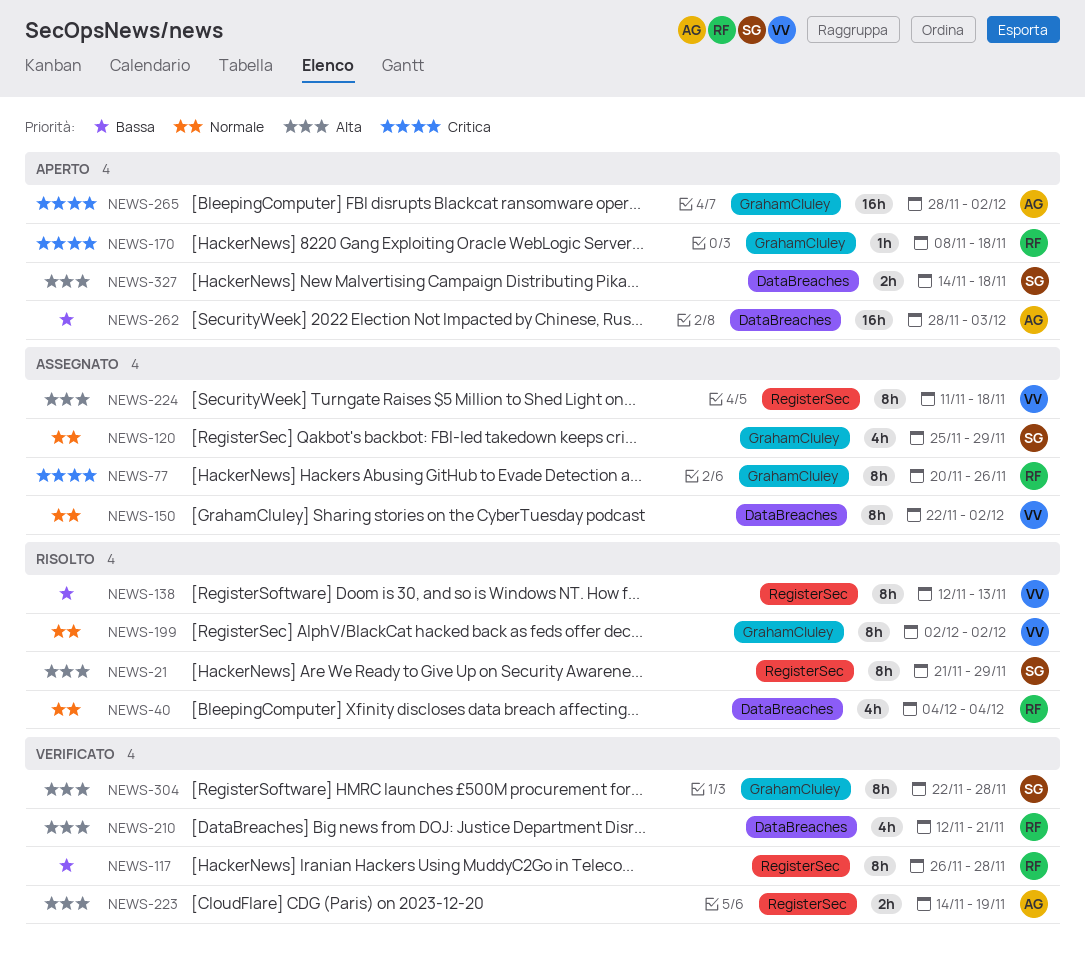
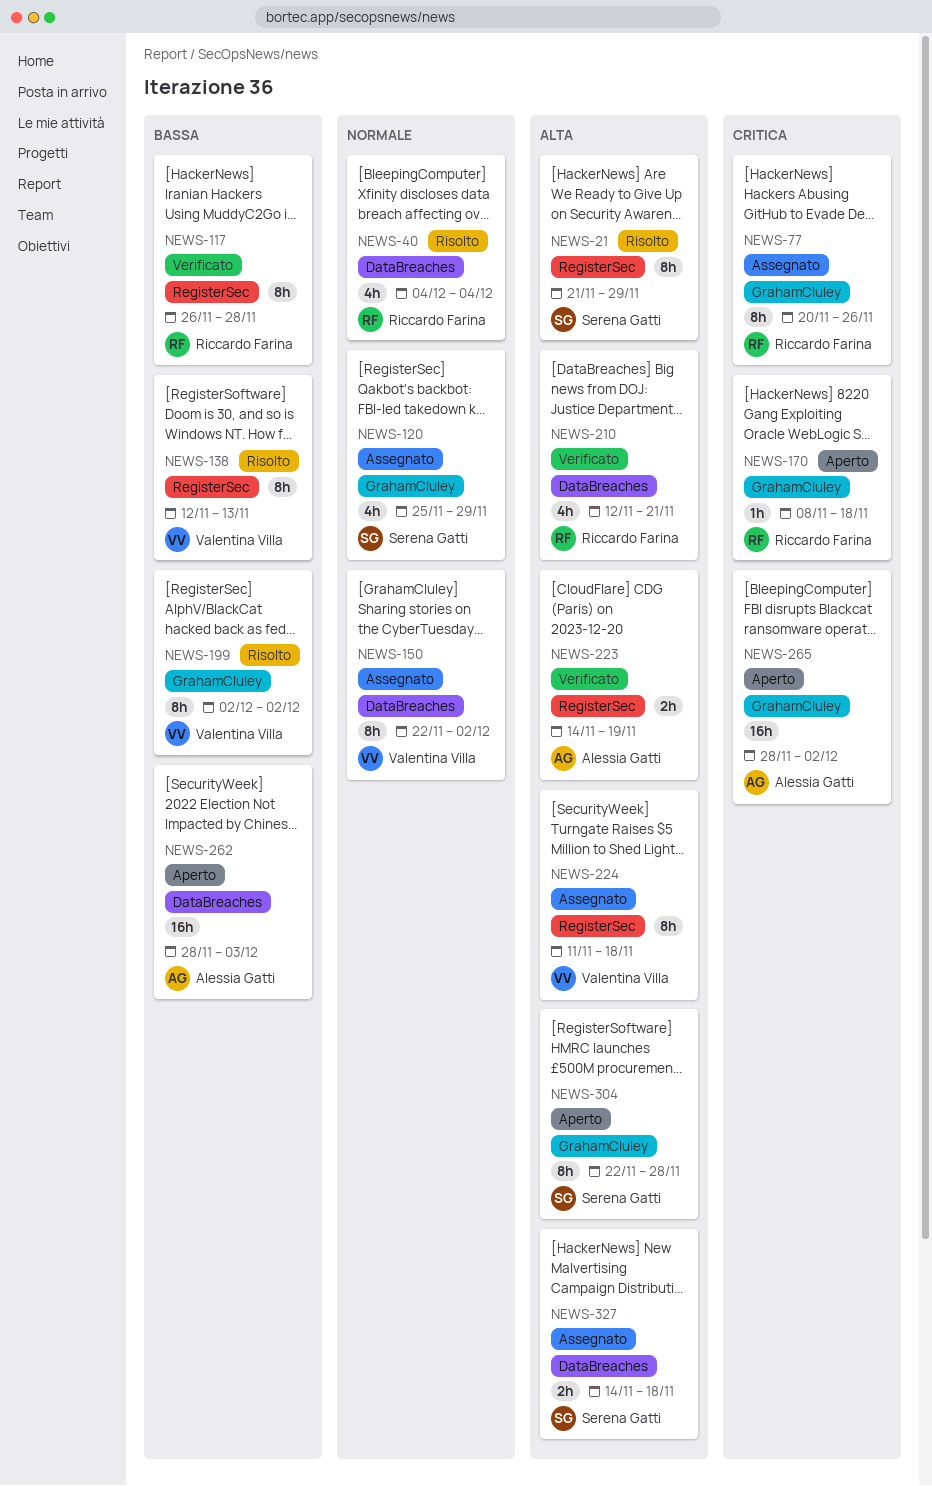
NEWS-199, priority: Normale -> Bassa
NEWS-304, status: Verificato -> Aperto
NEWS-327, status: Aperto -> Assegnato

